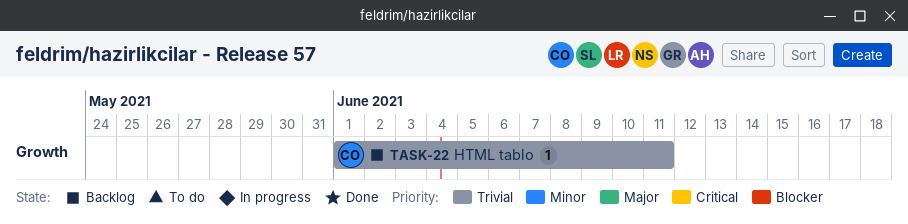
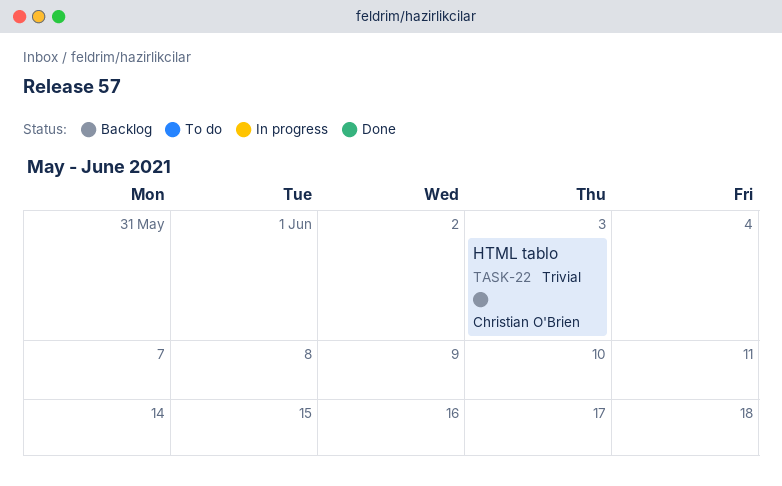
TASK-22, due: Jun 11 -> Jun 3

